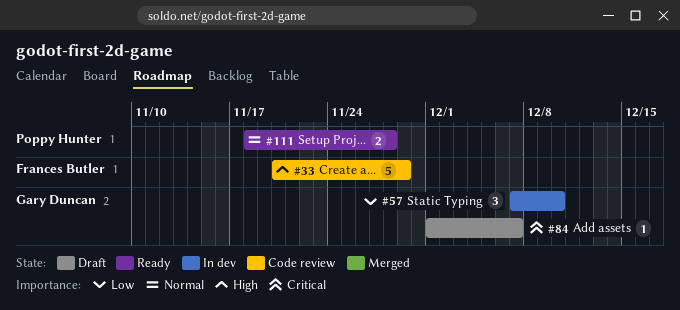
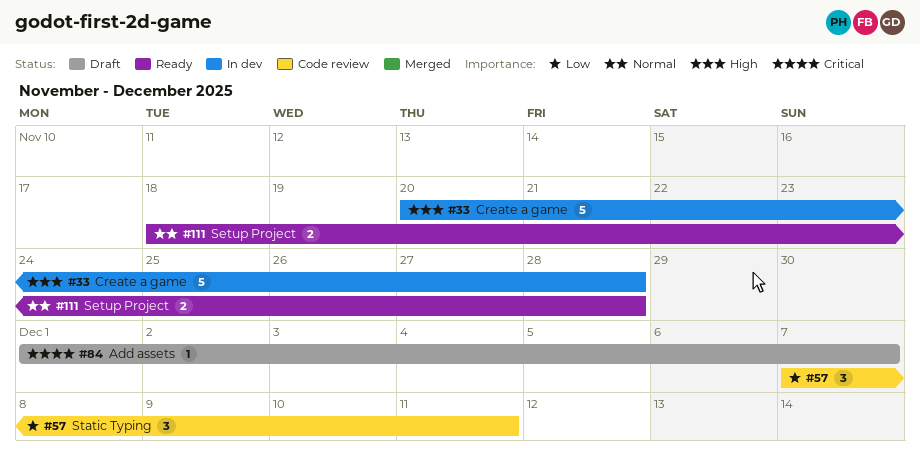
#33, status: Code review -> In dev
#33, due: Nov 29 -> Nov 28
#57, status: In dev -> Code review
#57, due: Dec 10 -> Dec 11

